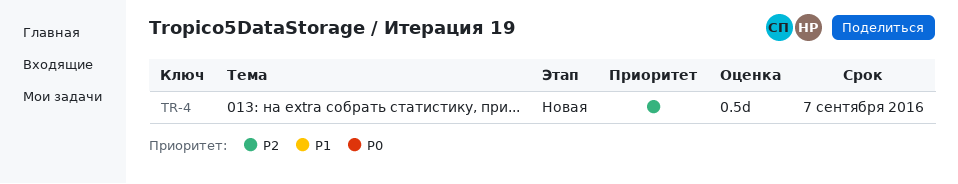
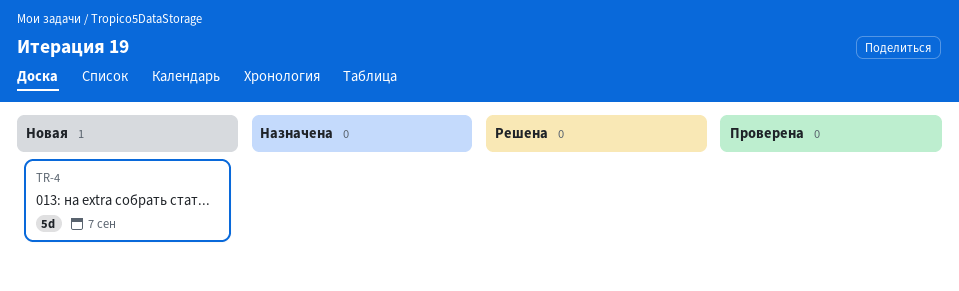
TR-4, estimate: 0.5d -> 5d

